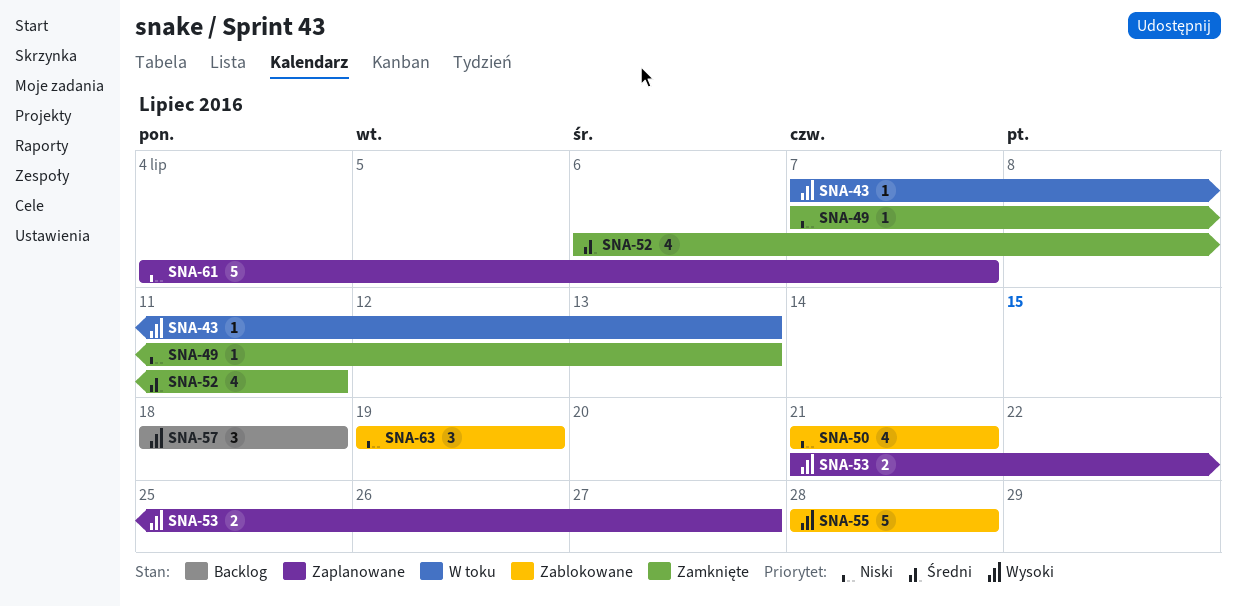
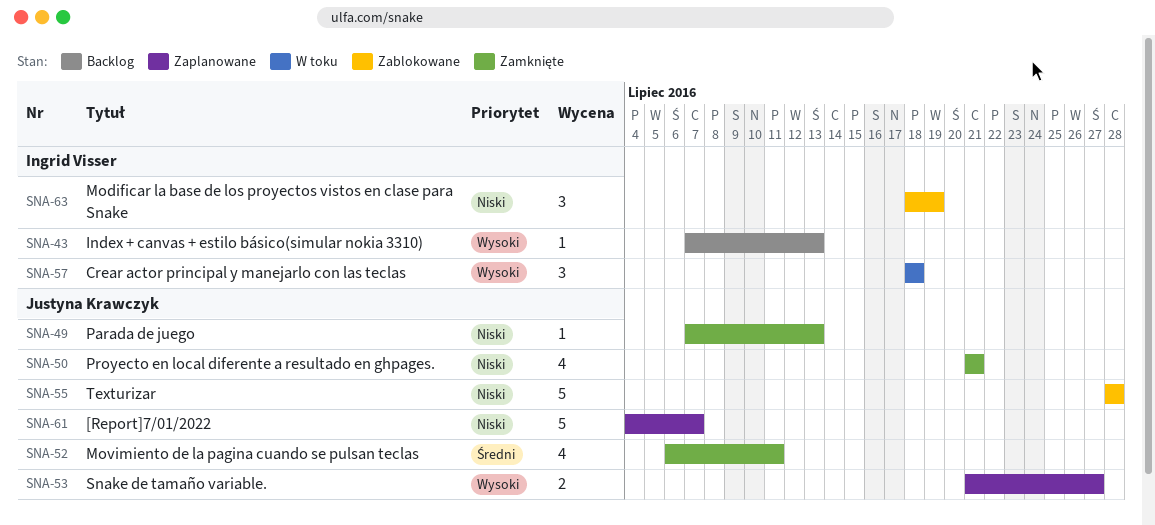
SNA-43, status: W toku -> Backlog
SNA-50, status: Zablokowane -> Zamknięte
SNA-55, priority: Wysoki -> Niski
SNA-57, status: Backlog -> W toku
SNA-63, start: Jul 19 -> Jul 18

